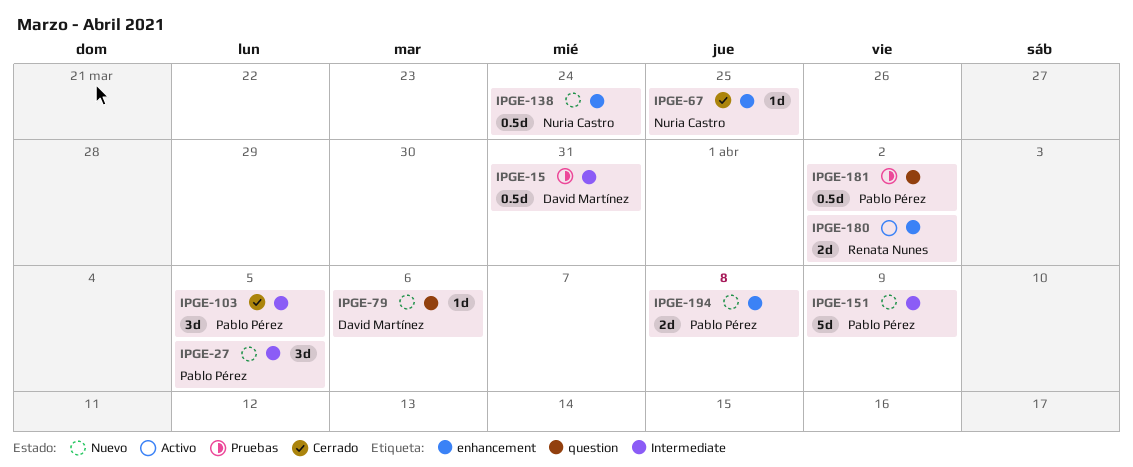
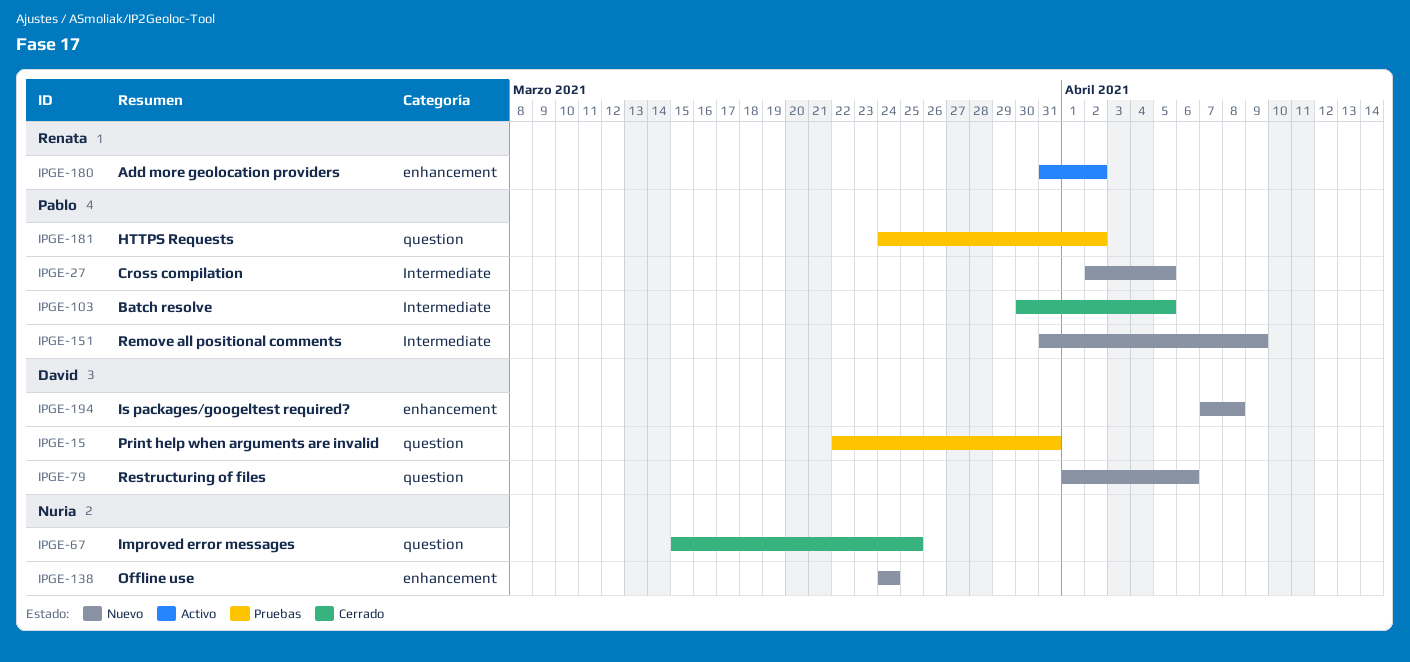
IPGE-15, label: Intermediate -> question
IPGE-67, label: enhancement -> question
IPGE-194, owner: Pablo Pérez -> David Martínez

